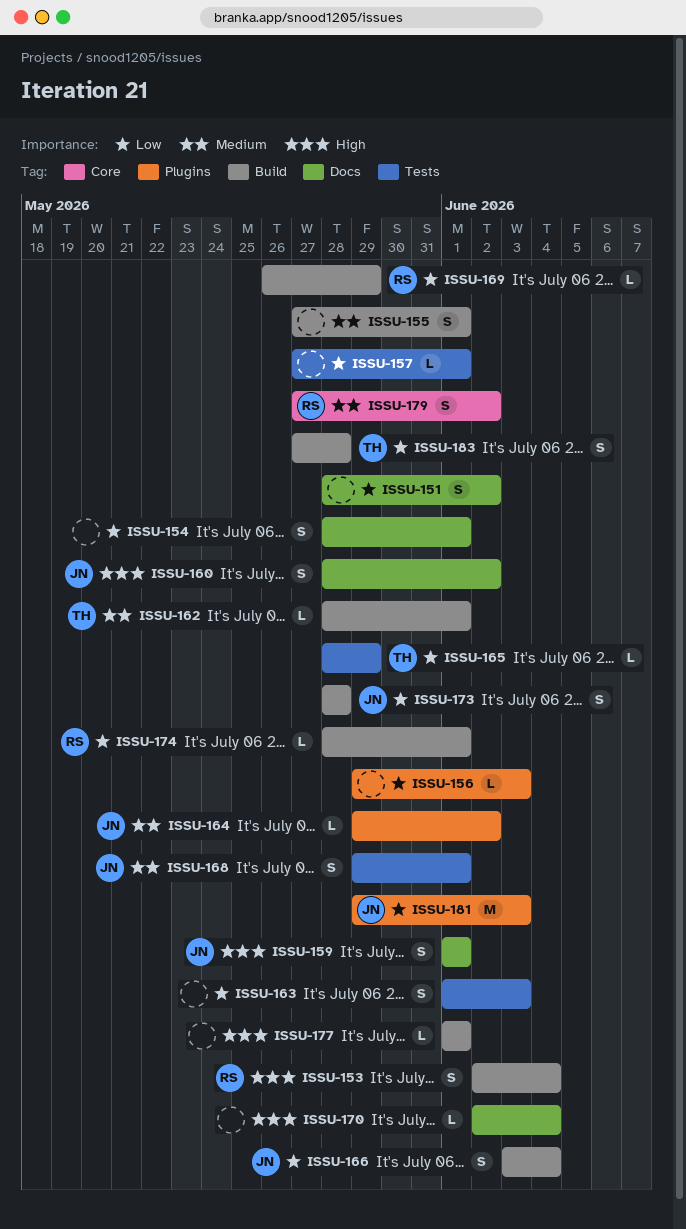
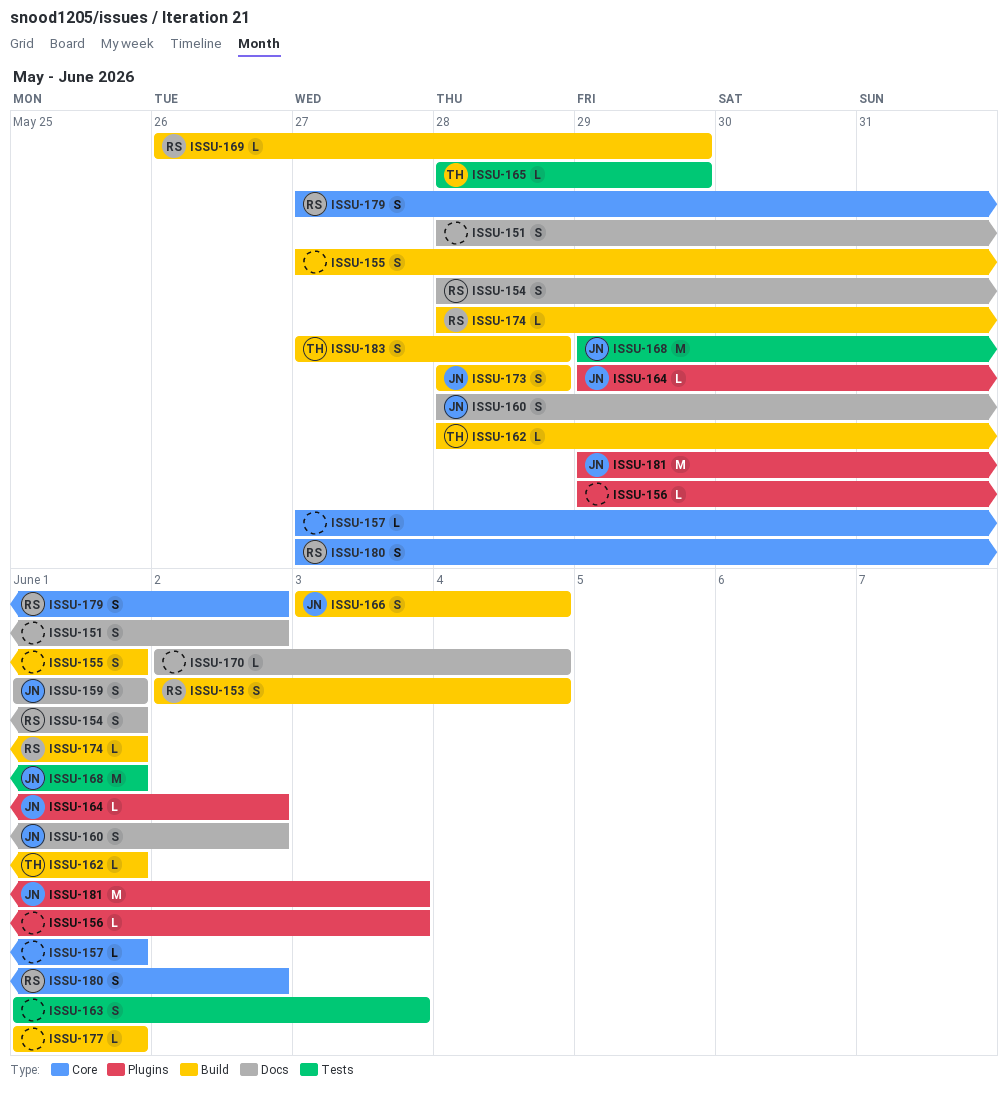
ISSU-154, owner: none -> RS
ISSU-157, label: Tests -> Core
ISSU-168, estimate: S -> M
ISSU-180: none -> present

